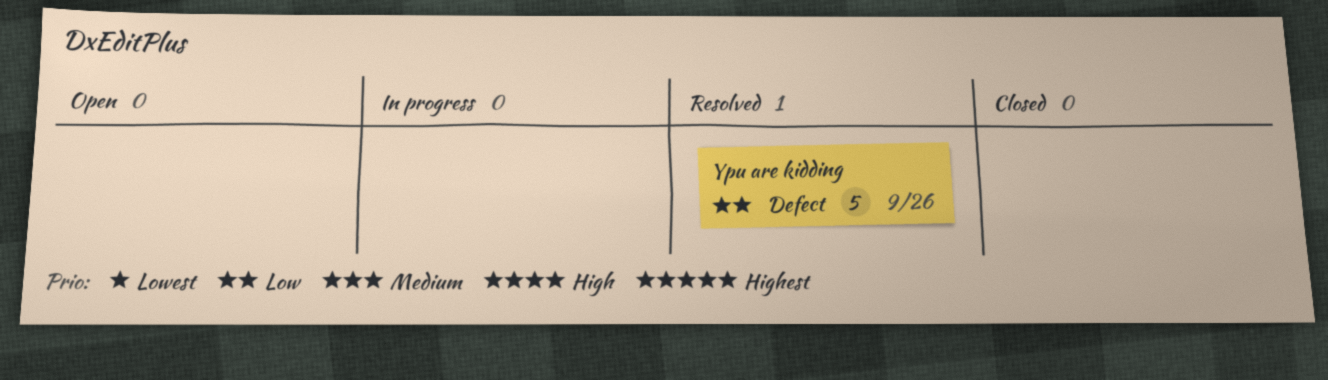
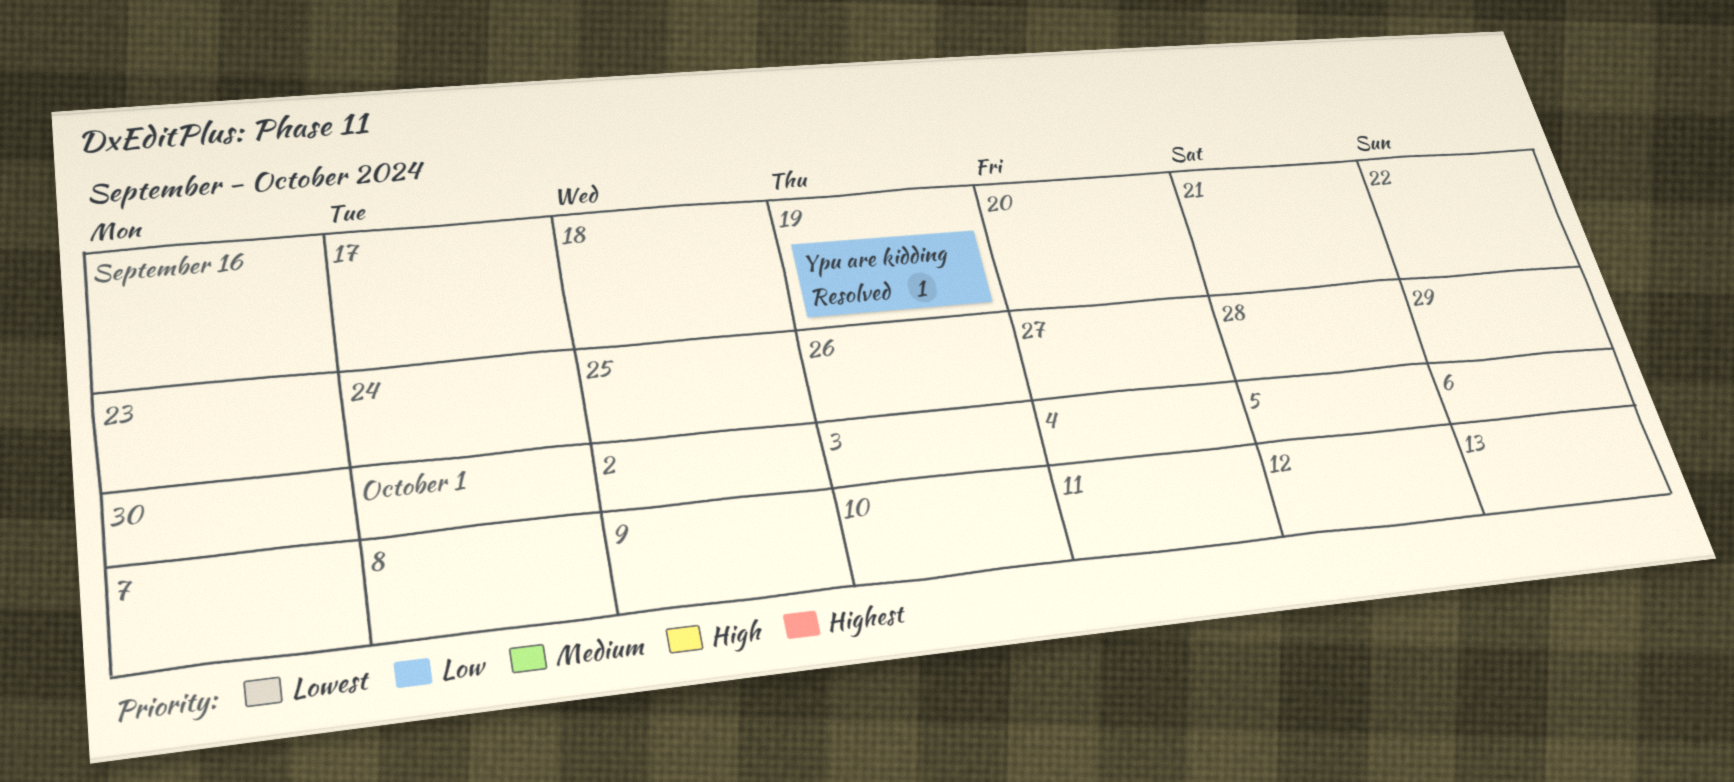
Ypu are kidding, estimate: 5 -> 1
Ypu are kidding, due: Sep 26 -> Sep 19

